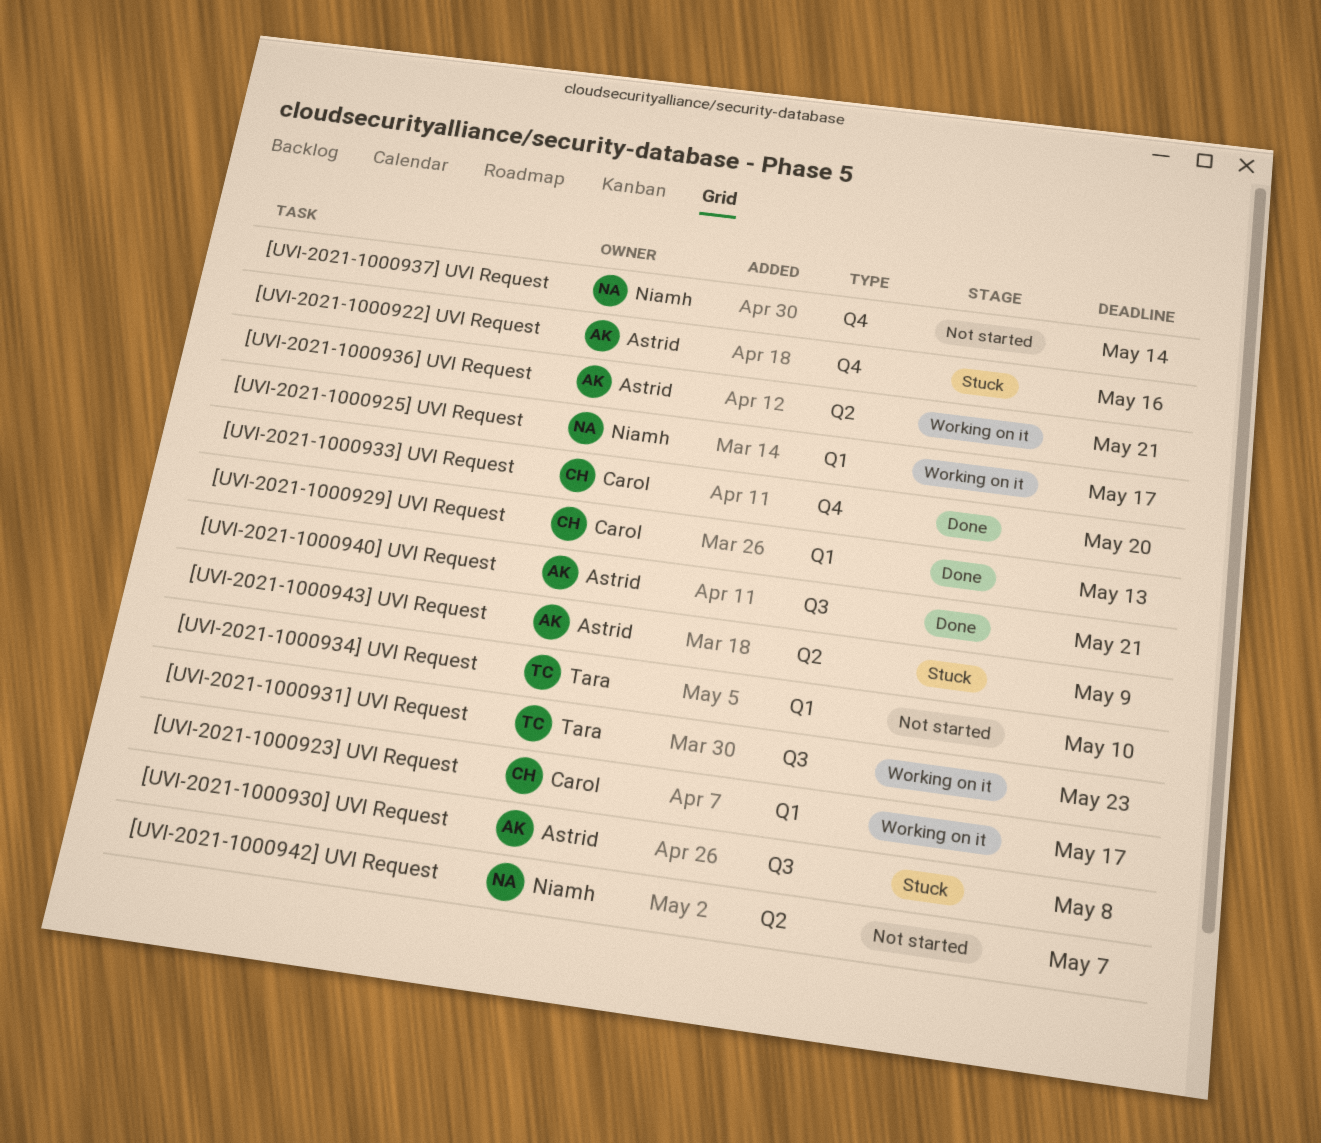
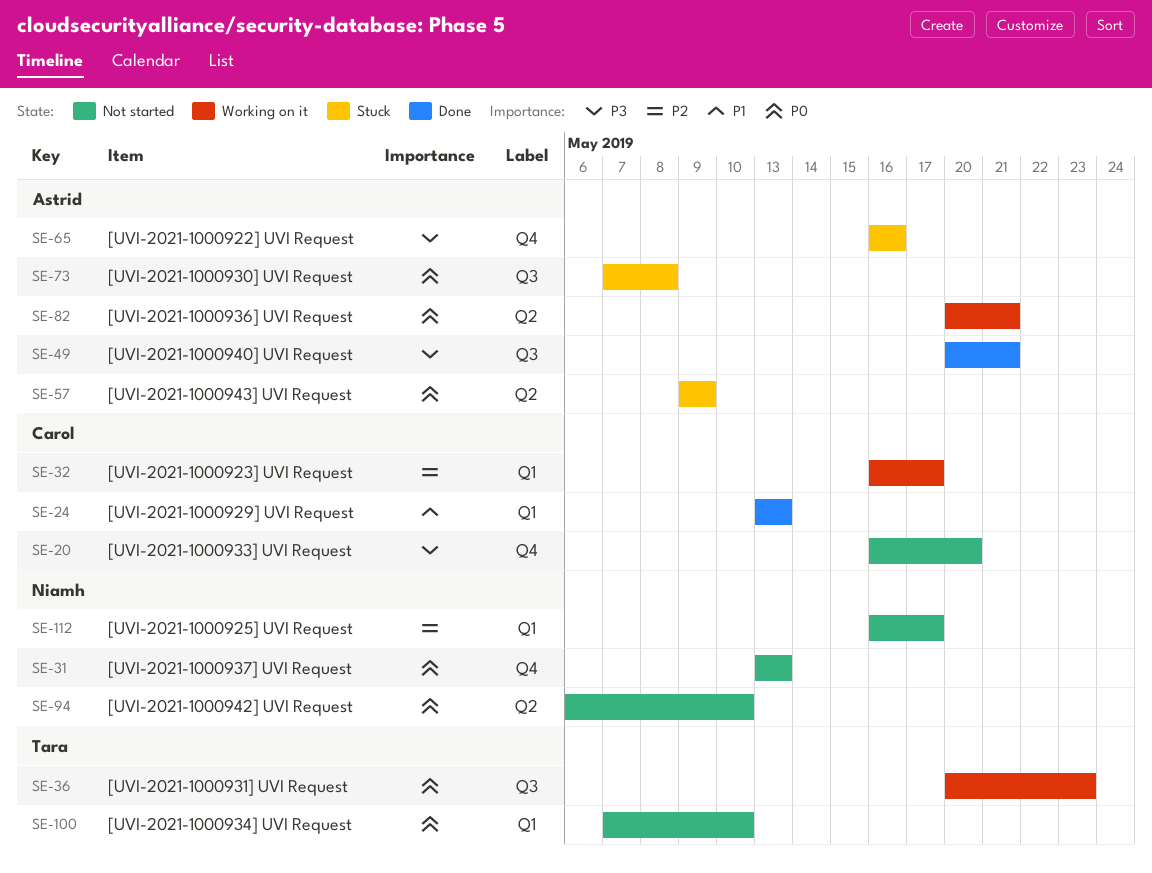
[UVI-2021-1000925] UVI Request, status: Working on it -> Not started
[UVI-2021-1000933] UVI Request, status: Done -> Not started
[UVI-2021-1000937] UVI Request, due: May 14 -> May 13
[UVI-2021-1000942] UVI Request, due: May 7 -> May 10

